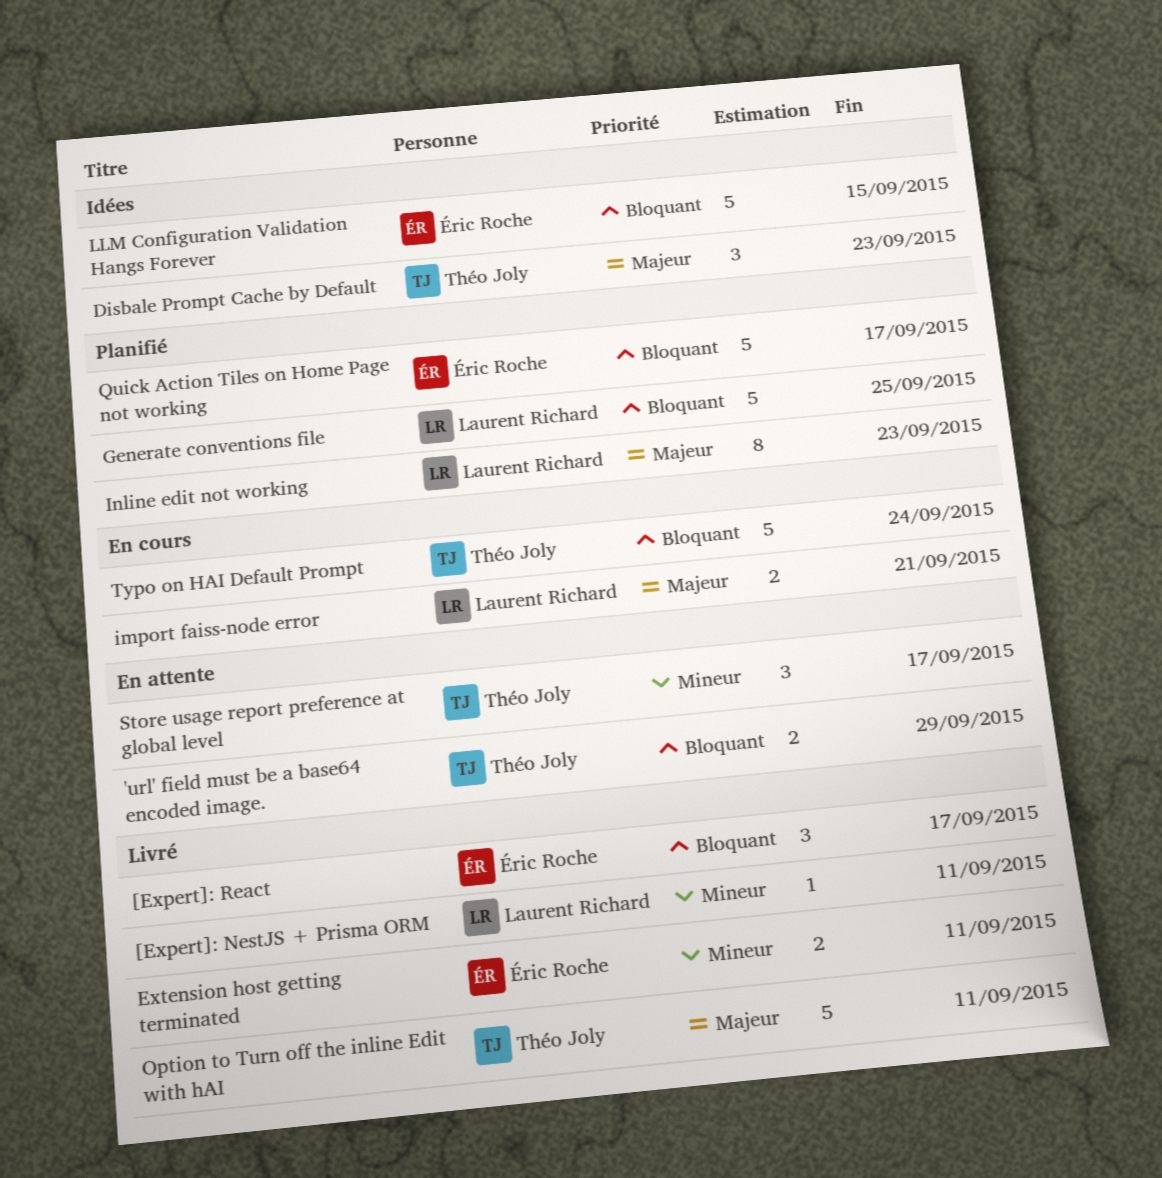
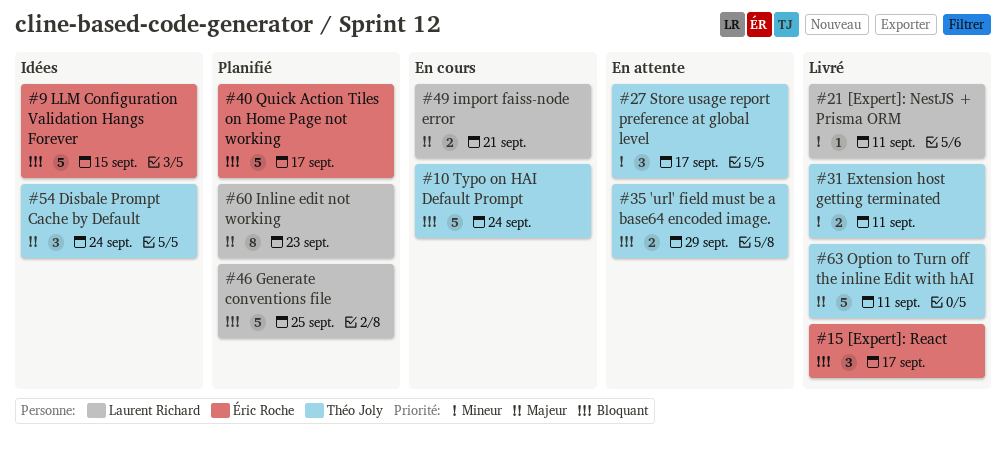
Disbale Prompt Cache by Default, due: Sep 23 -> Sep 24
Extension host getting terminated, owner: Éric Roche -> Théo Joly

